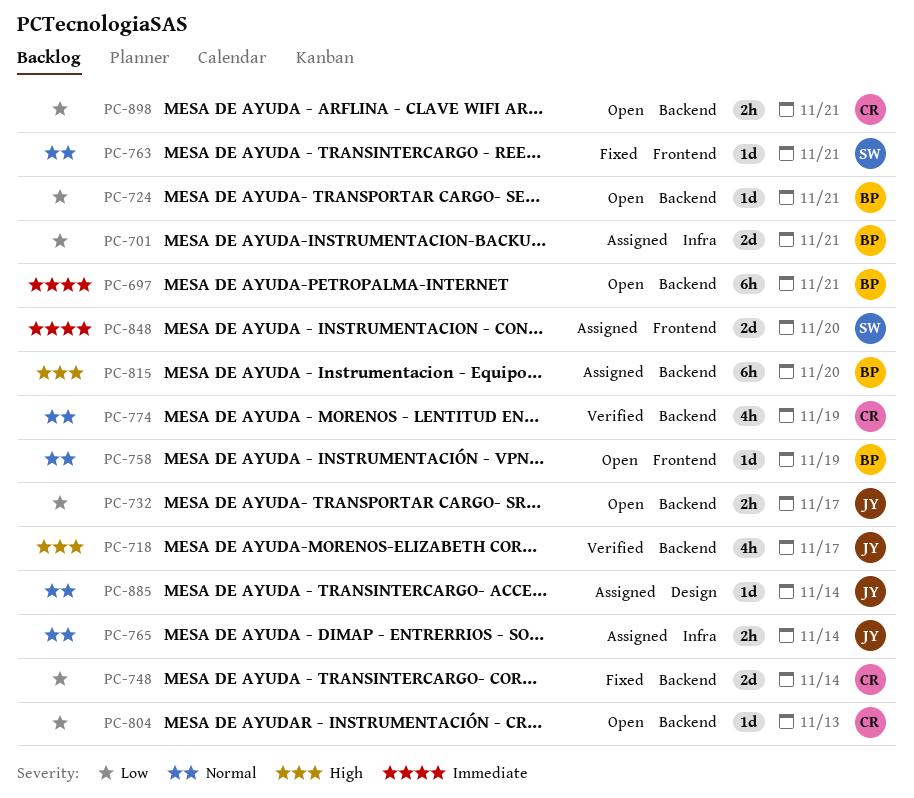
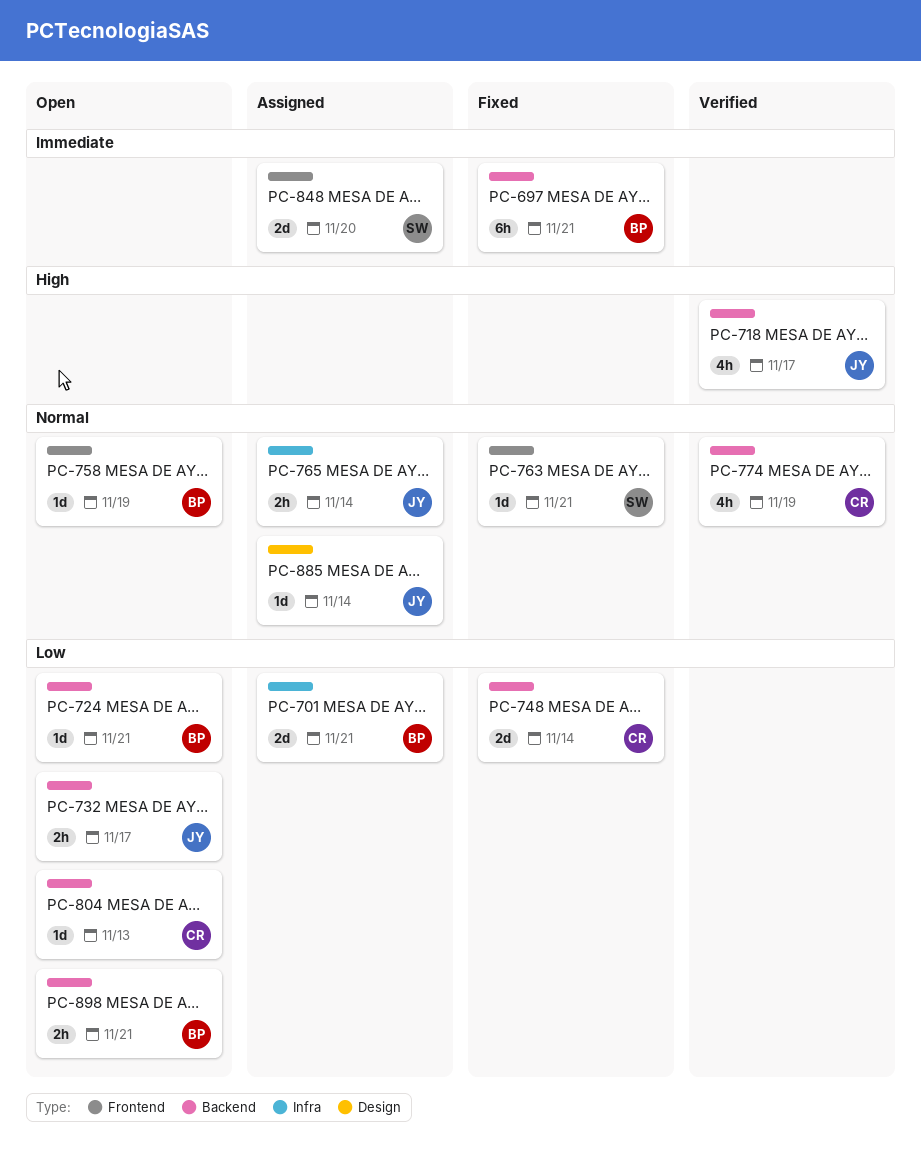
PC-697, status: Open -> Fixed
PC-815: present -> none
PC-898, owner: CR -> BP

